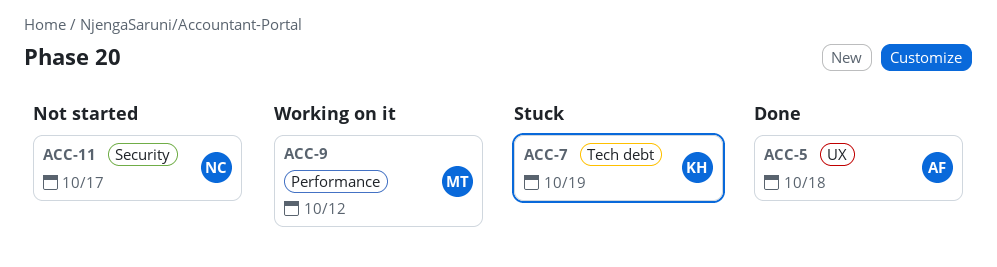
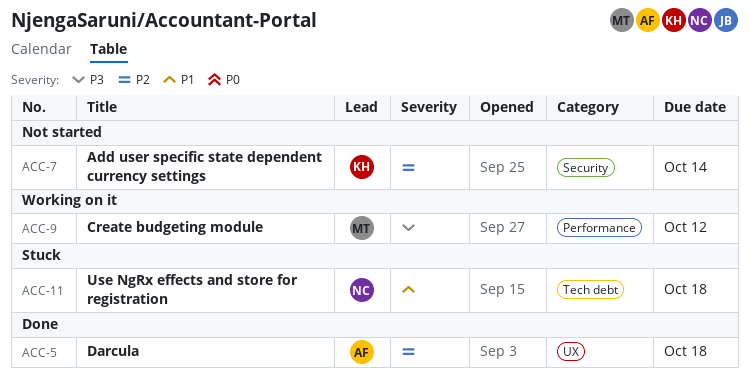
ACC-7, status: Stuck -> Not started
ACC-7, label: Tech debt -> Security
ACC-7, due: Oct 19 -> Oct 14
ACC-11, status: Not started -> Stuck
ACC-11, label: Security -> Tech debt
ACC-11, due: Oct 17 -> Oct 18

